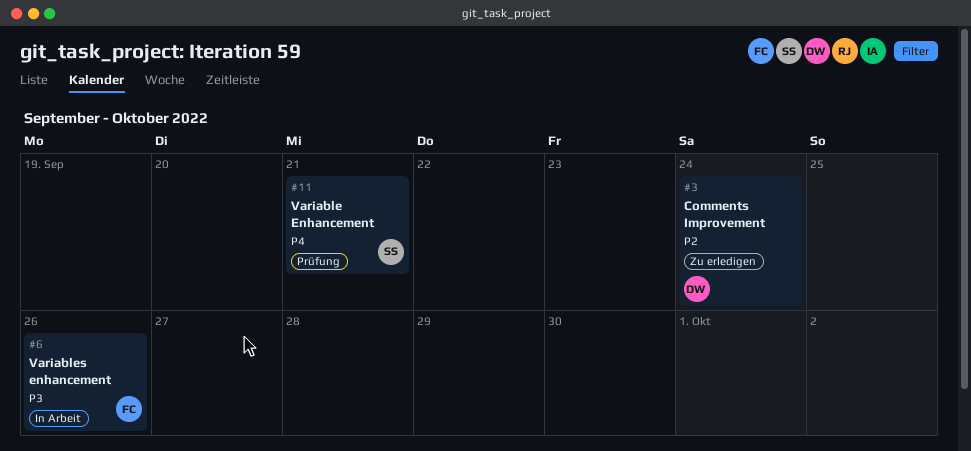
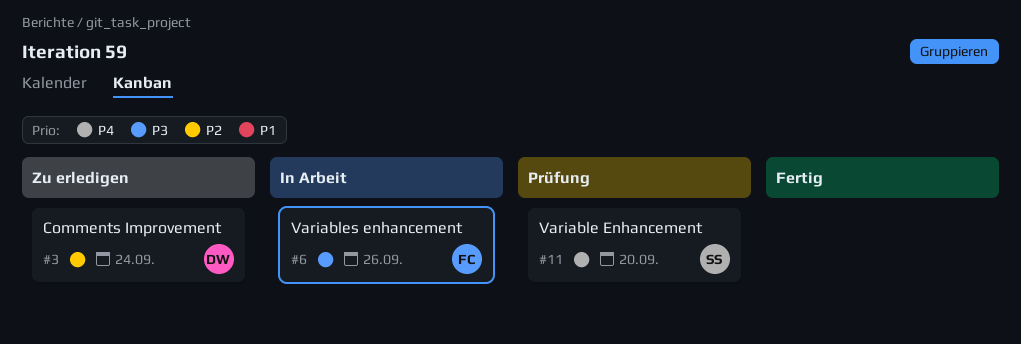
#11, due: Sep 21 -> Sep 20

